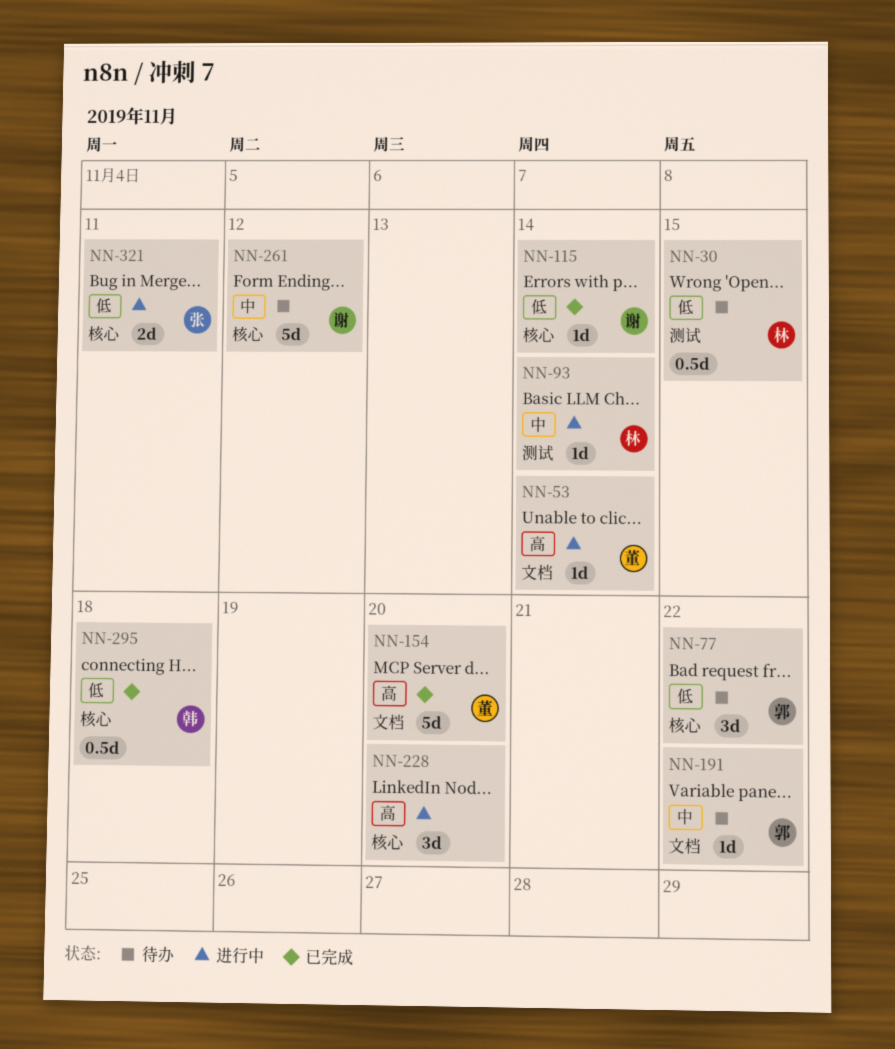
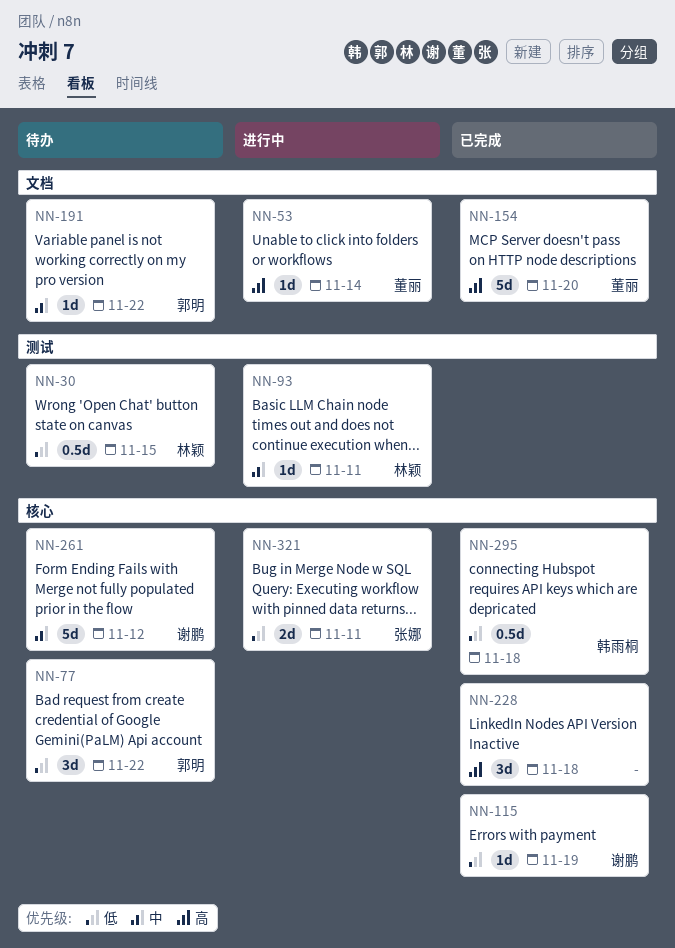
NN-93, due: Nov 14 -> Nov 11
NN-115, due: Nov 14 -> Nov 19
NN-228, status: 进行中 -> 已完成
NN-228, due: Nov 20 -> Nov 18

